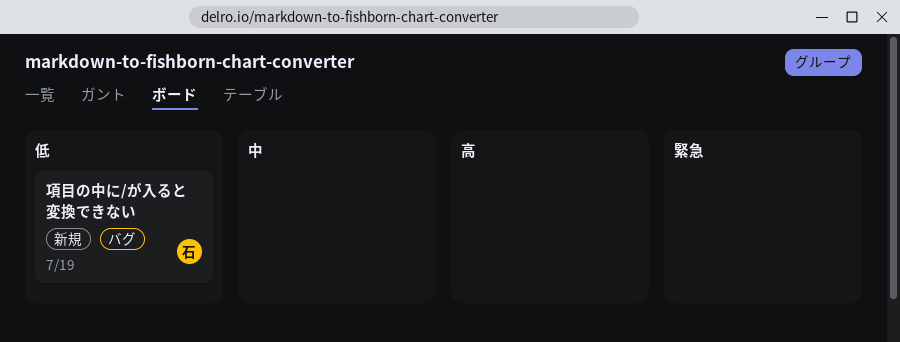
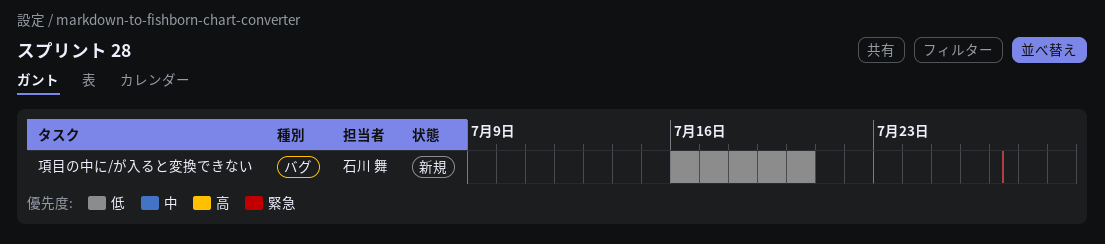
項目の中に/が入ると変換できない, due: Jul 19 -> Jul 20

